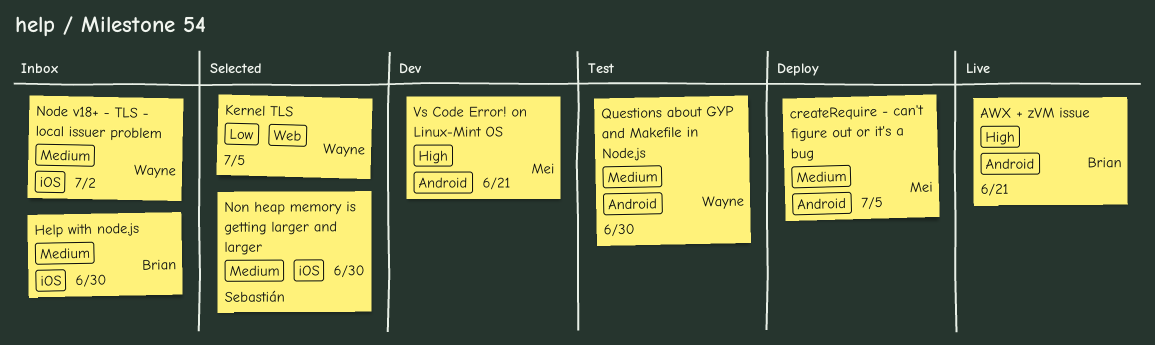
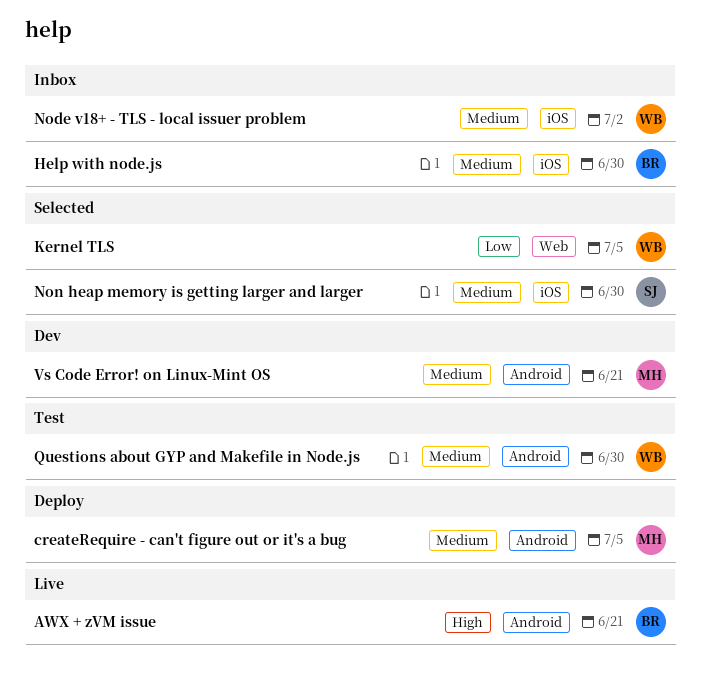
Vs Code Error! on Linux-Mint OS, priority: High -> Medium

